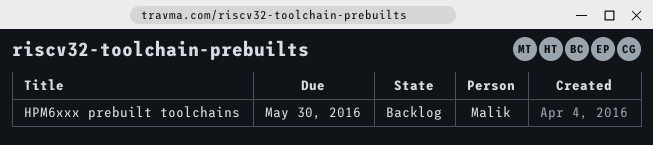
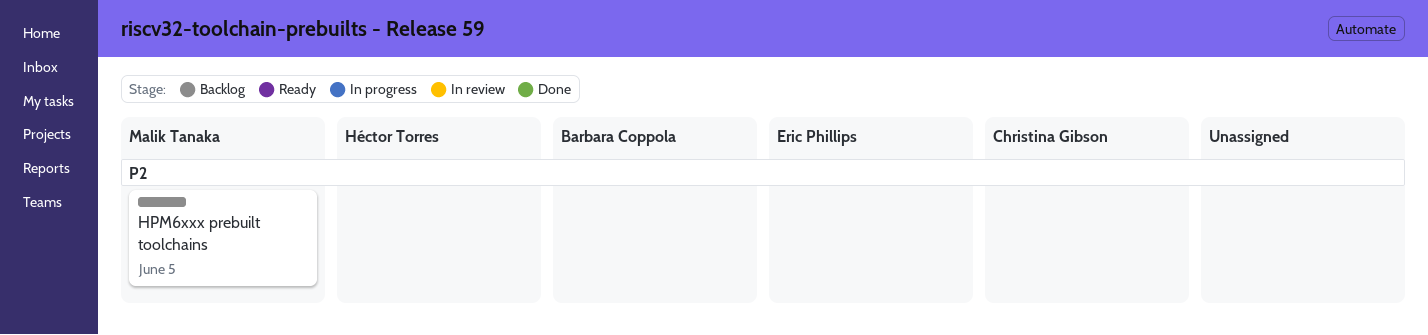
HPM6xxx prebuilt toolchains, due: May 30 -> Jun 5

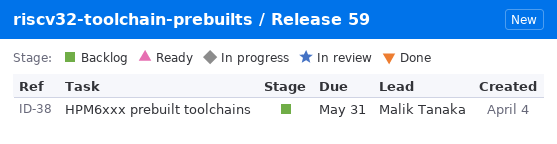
HPM6xxx prebuilt toolchains, due: Jun 5 -> May 31

